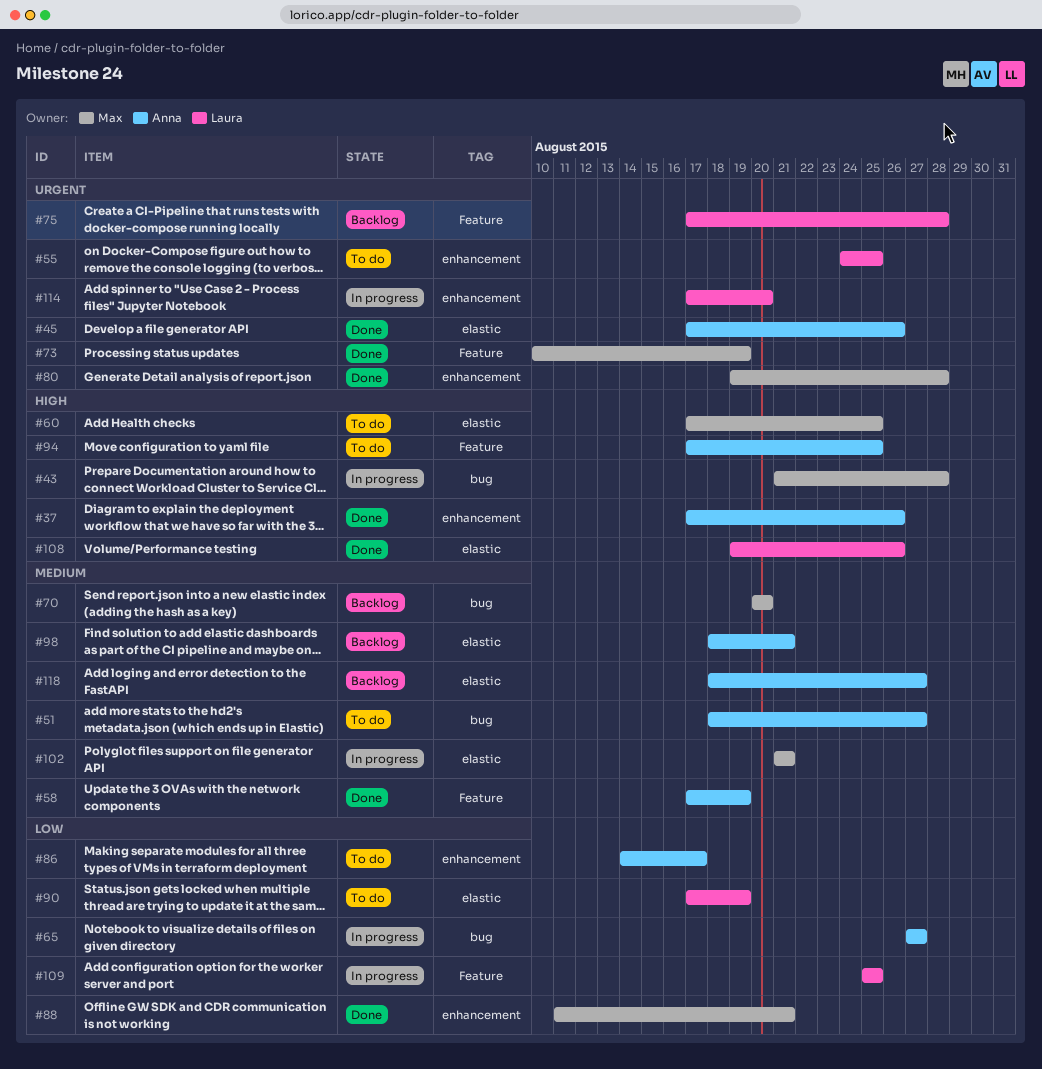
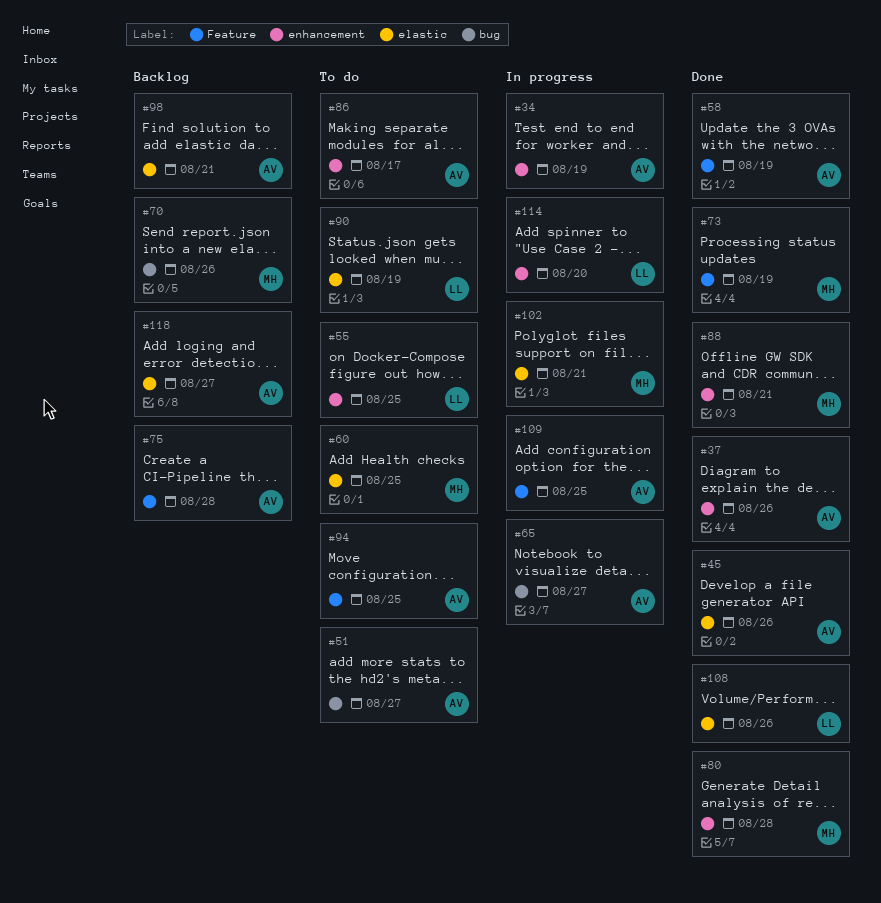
#34: none -> present
#43: present -> none
#70, due: Aug 20 -> Aug 26
#75, owner: Laura -> Anna
#109, owner: Laura -> Anna

